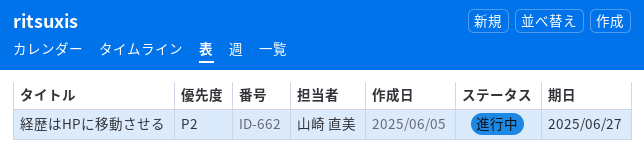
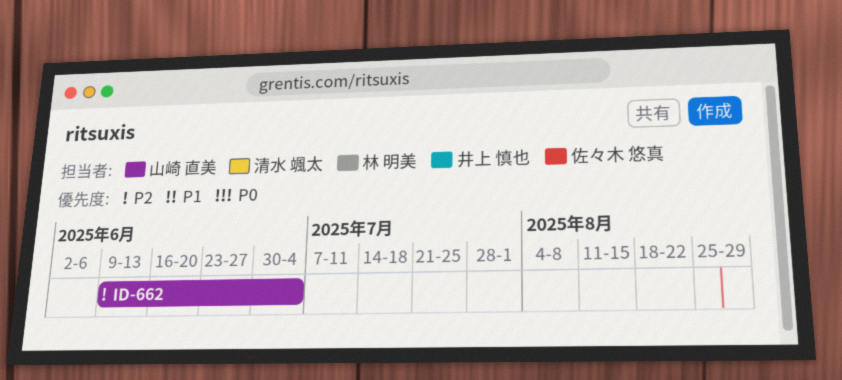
ID-662, due: Jun 27 -> Jul 4

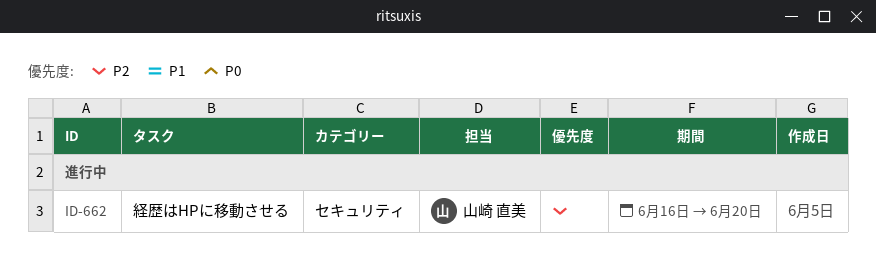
ID-662, start: Jun 9 -> Jun 16
ID-662, due: Jul 4 -> Jun 20

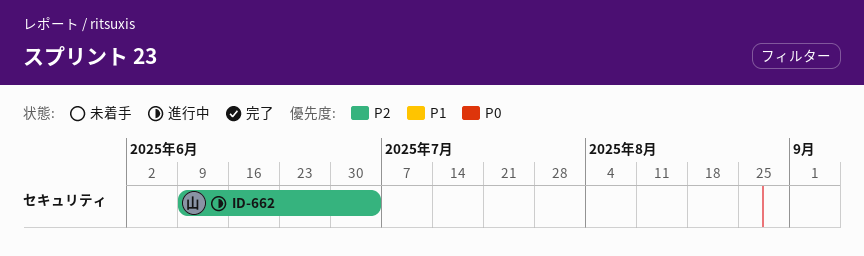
ID-662, start: Jun 16 -> Jun 9
ID-662, due: Jun 20 -> Jul 4

